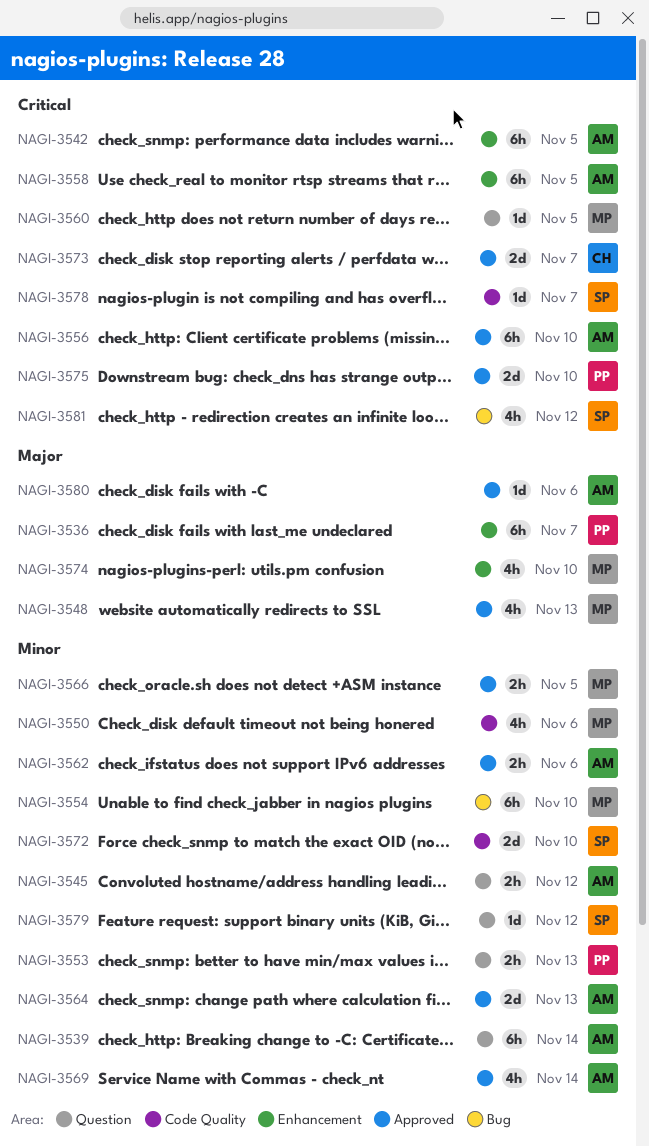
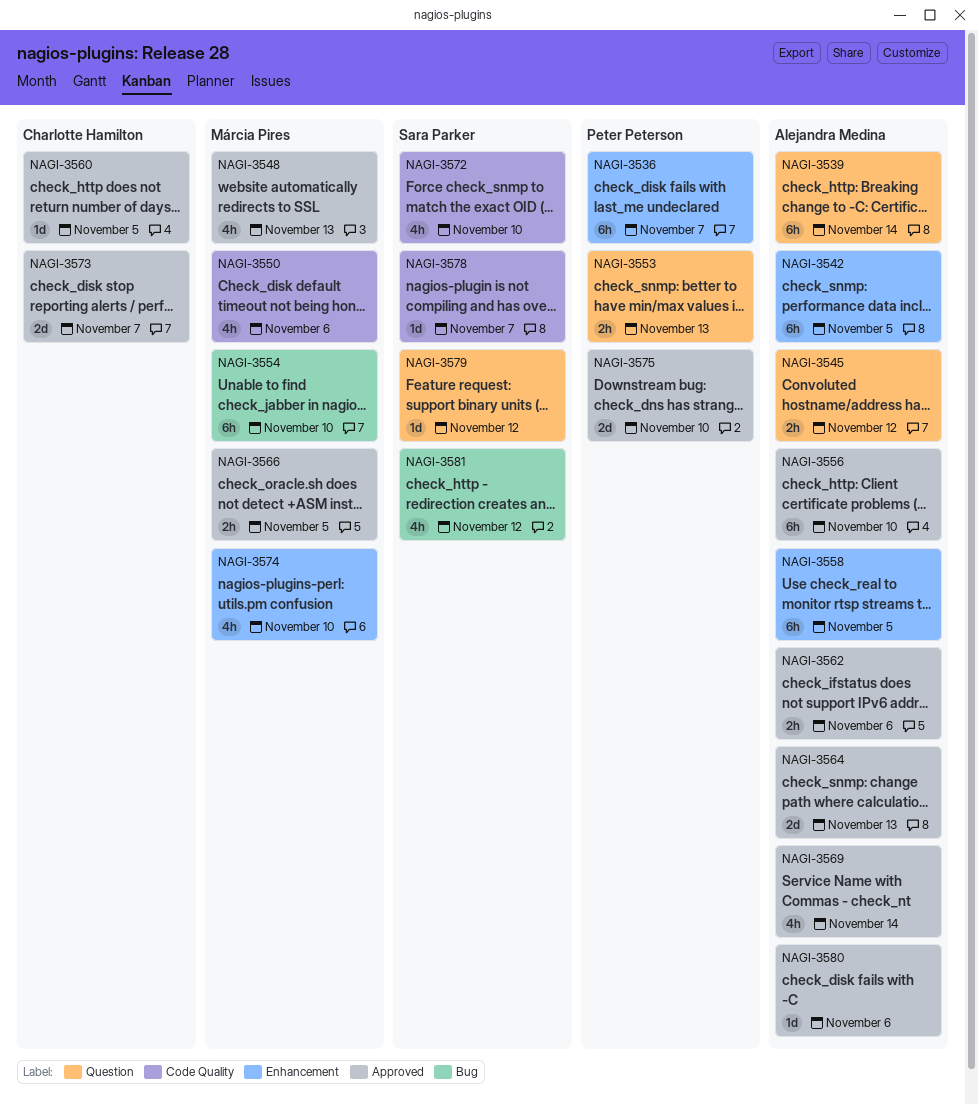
NAGI-3560, owner: Márcia Pires -> Charlotte Hamilton
NAGI-3560, label: Question -> Approved
NAGI-3572, estimate: 2d -> 4h

